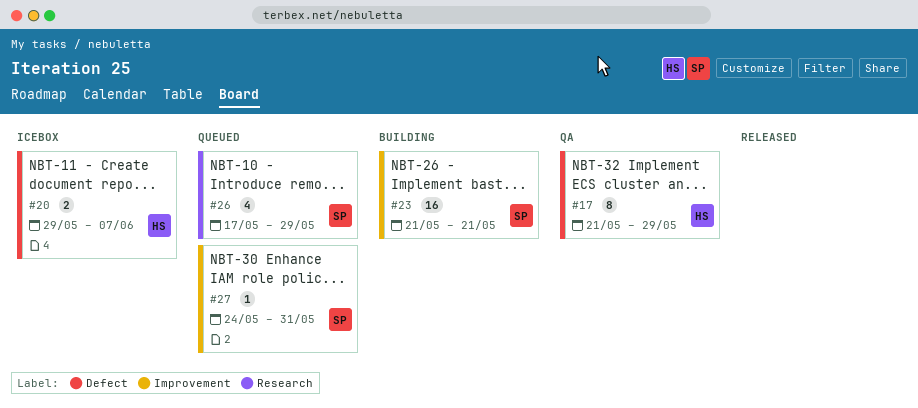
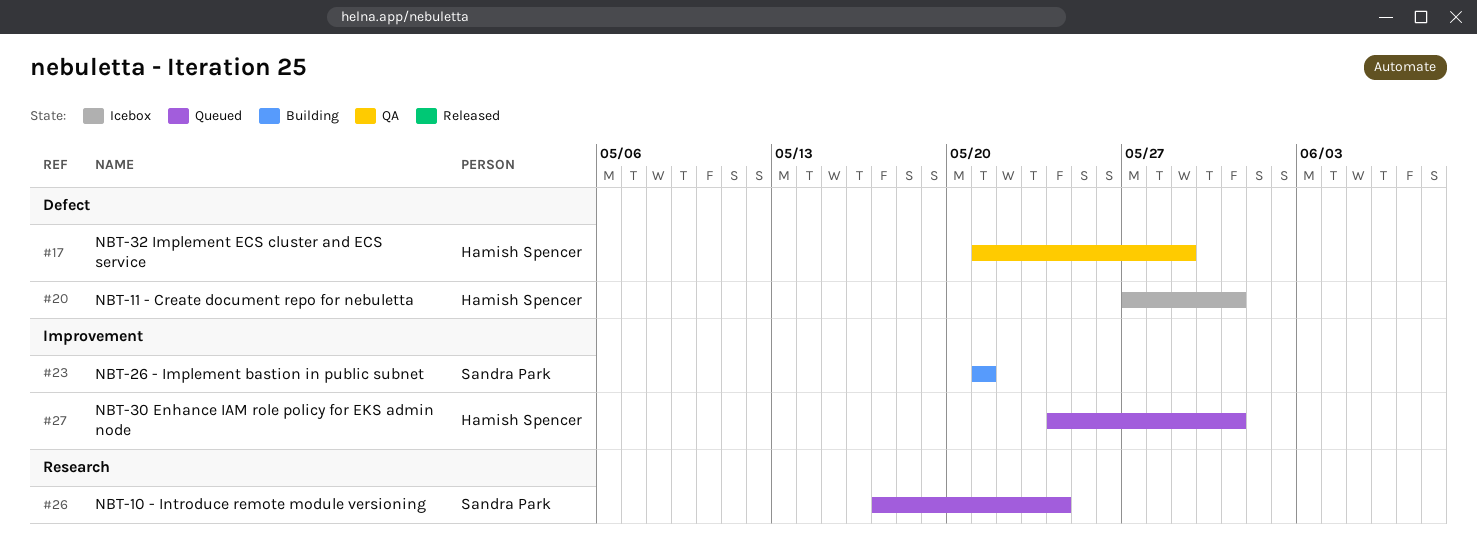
#20, start: May 29 -> May 27
#20, due: Jun 7 -> May 31
#26, due: May 29 -> May 24
#27, owner: Sandra Park -> Hamish Spencer

